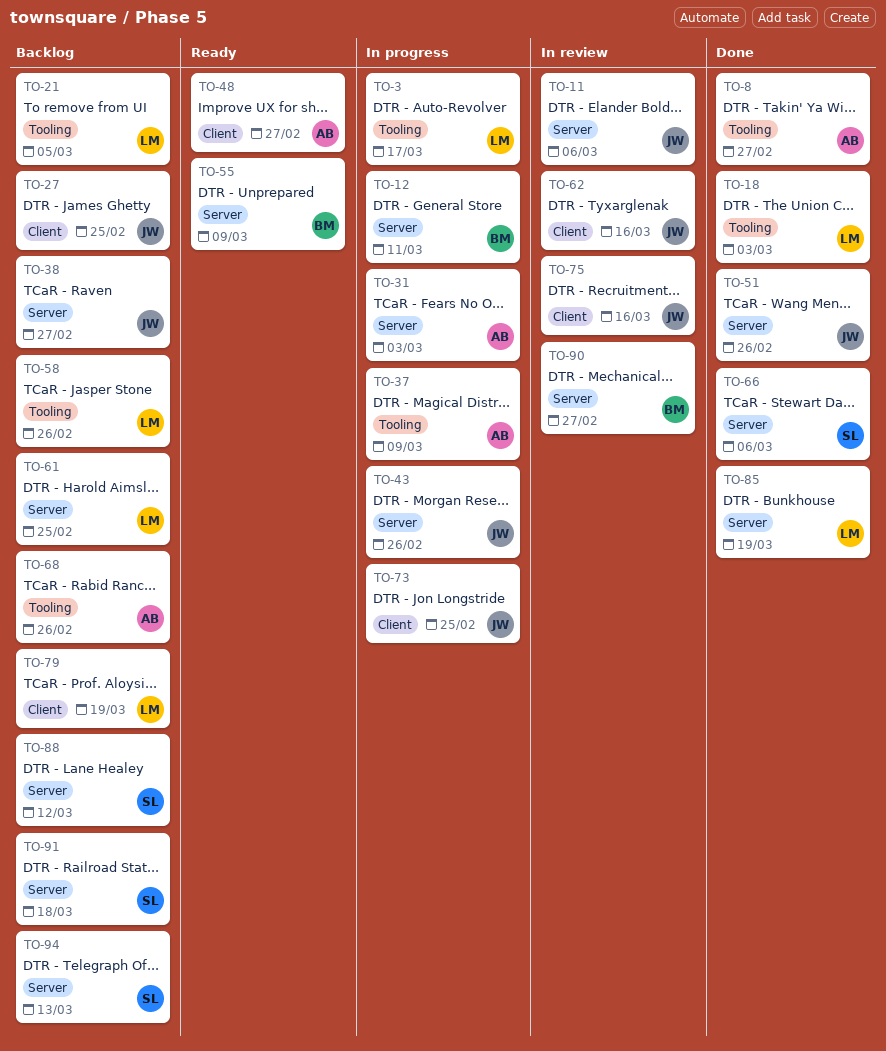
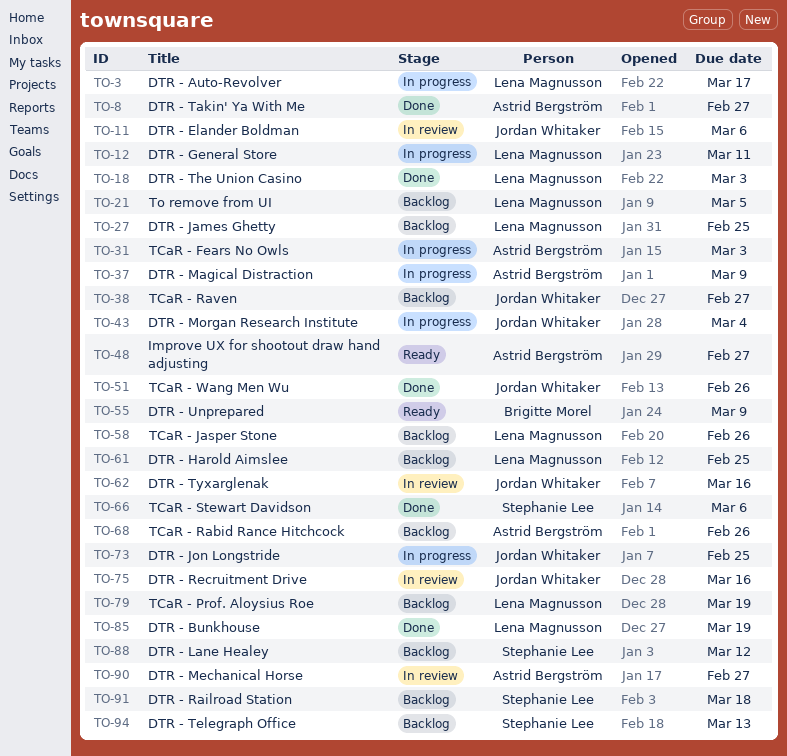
TO-12, owner: Brigitte Morel -> Lena Magnusson
TO-27, owner: Jordan Whitaker -> Lena Magnusson
TO-43, due: Feb 26 -> Mar 4
TO-90, owner: Brigitte Morel -> Astrid Bergström

